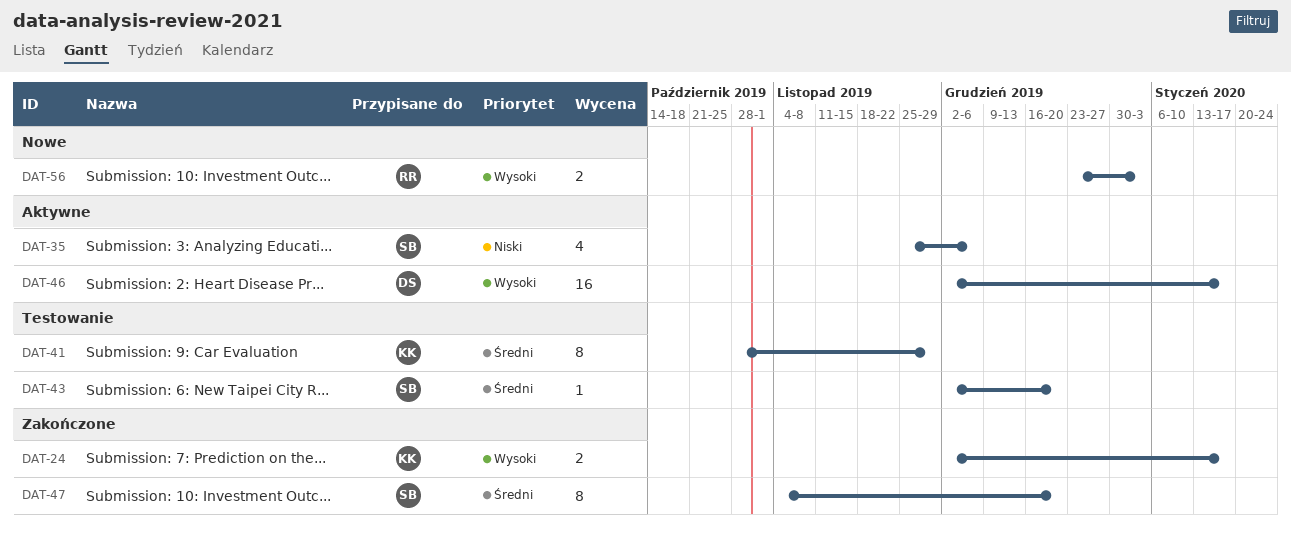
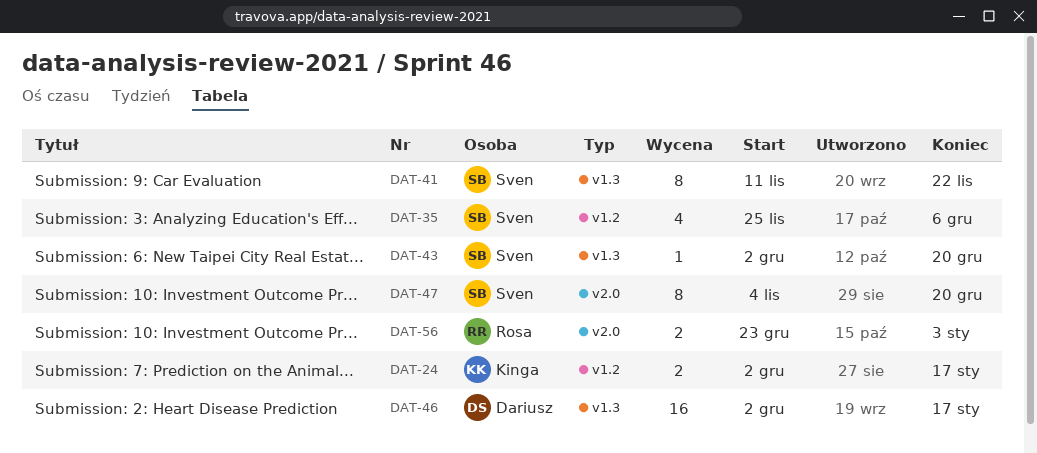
DAT-41, owner: Kinga -> Sven
DAT-41, start: Oct 28 -> Nov 11
DAT-41, due: Nov 29 -> Nov 22

